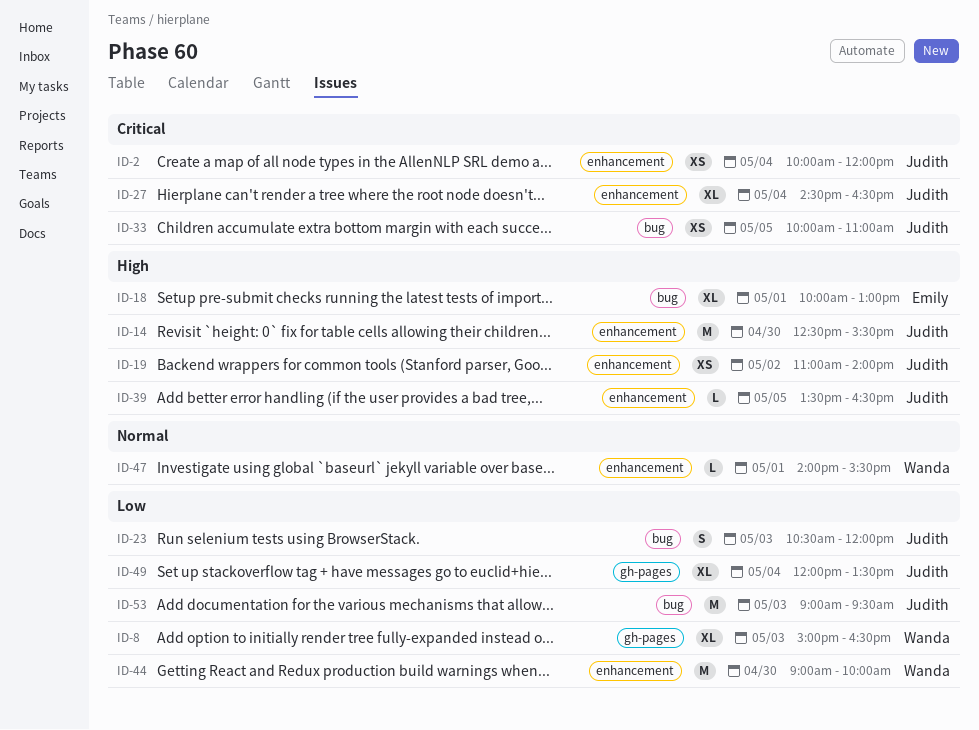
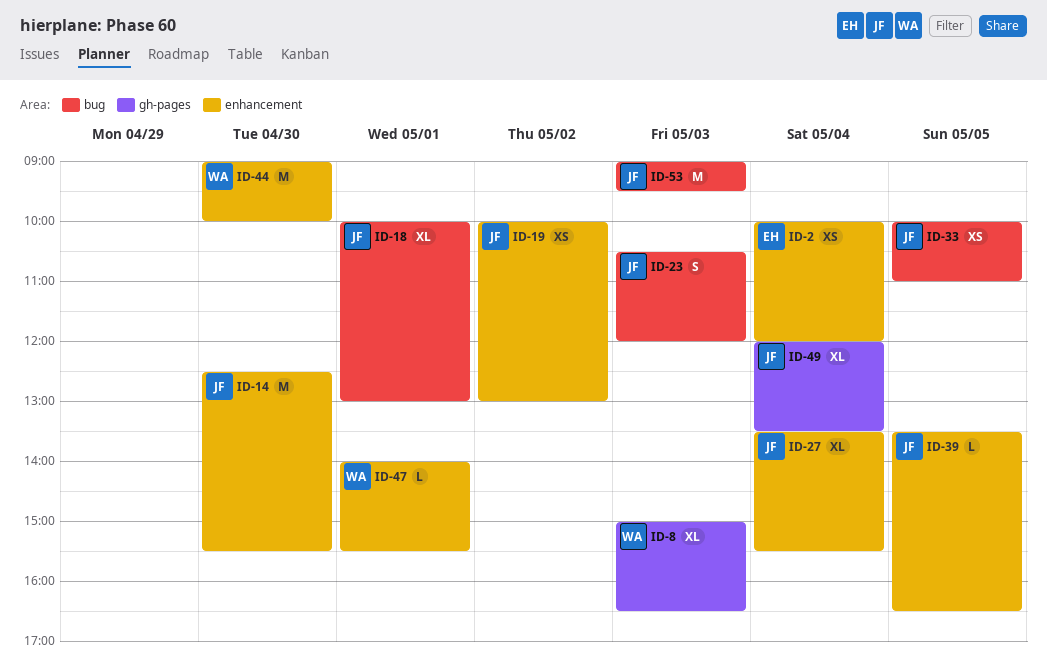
ID-2, owner: Judith -> Emily
ID-18, owner: Emily -> Judith
ID-19, begins: 11:00 -> 10:00
ID-19, ends: 14:00 -> 13:00
ID-27, begins: 14:30 -> 13:30
ID-27, ends: 16:30 -> 15:30

